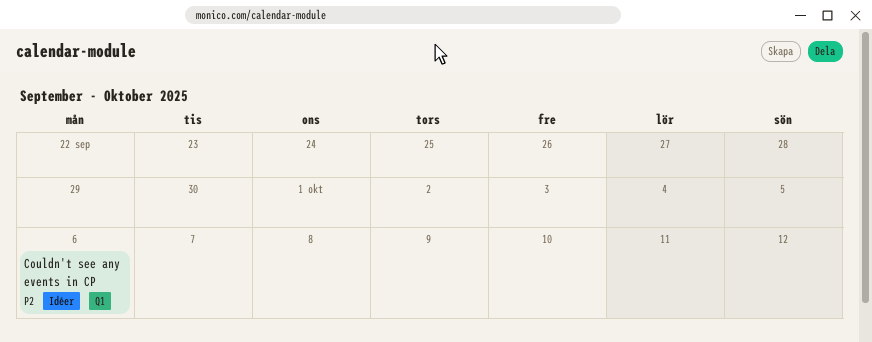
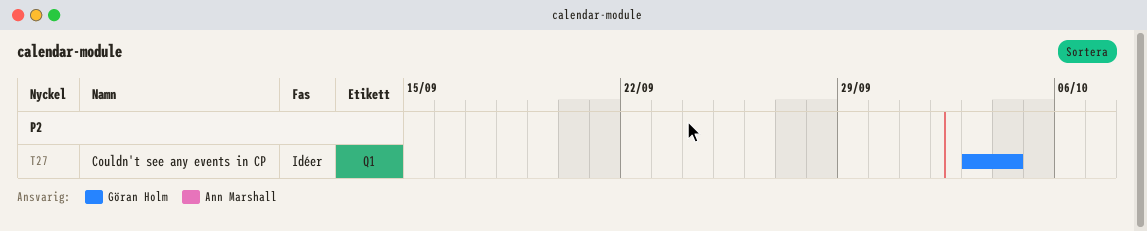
Couldn't see any events in CP, due: Oct 6 -> Oct 4

